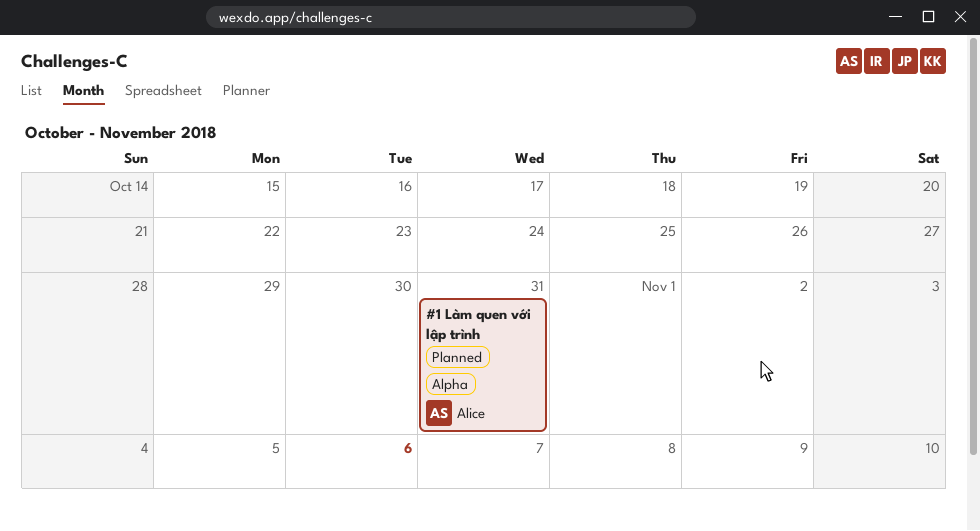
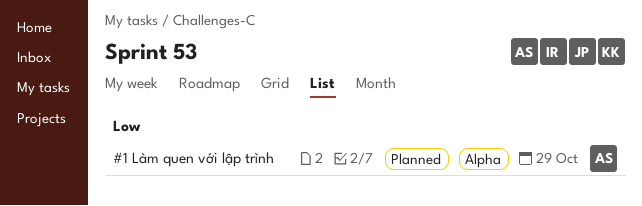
#1 Làm quen với lập trình, due: Oct 31 -> Oct 29

